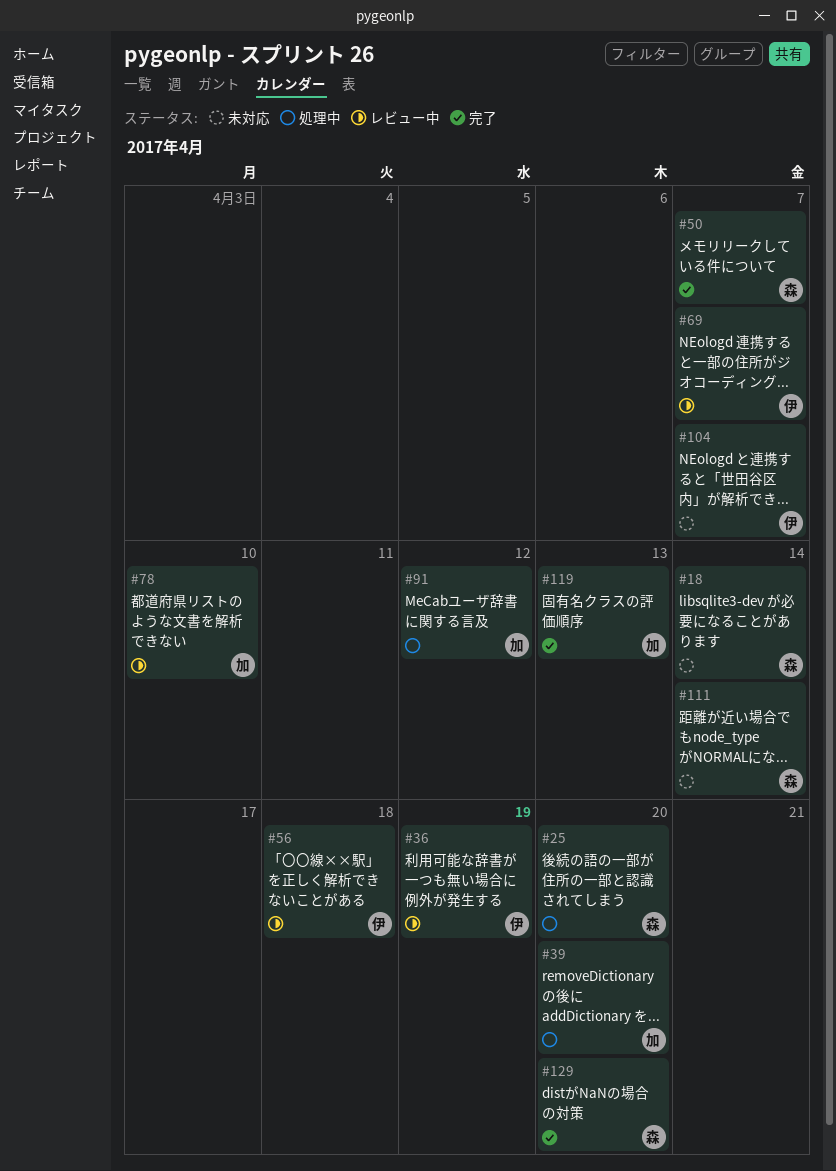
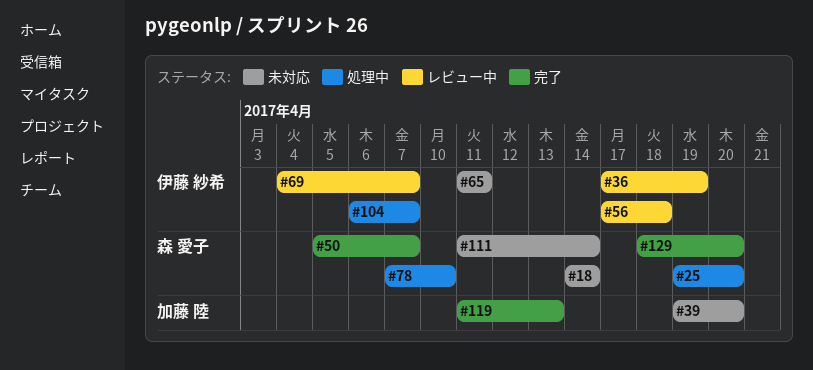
#39, status: 処理中 -> 未対応
#65: none -> present
#78, status: レビュー中 -> 処理中
#78, owner: 加藤 陸 -> 森 愛子
#91: present -> none
#104, status: 未対応 -> 処理中

